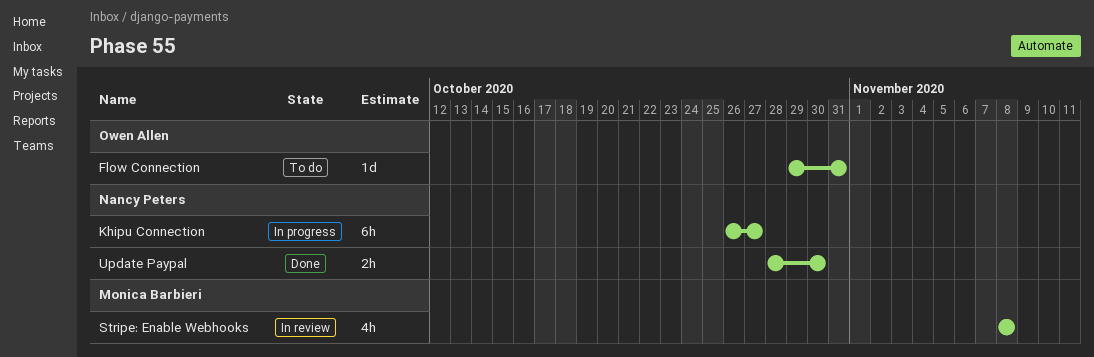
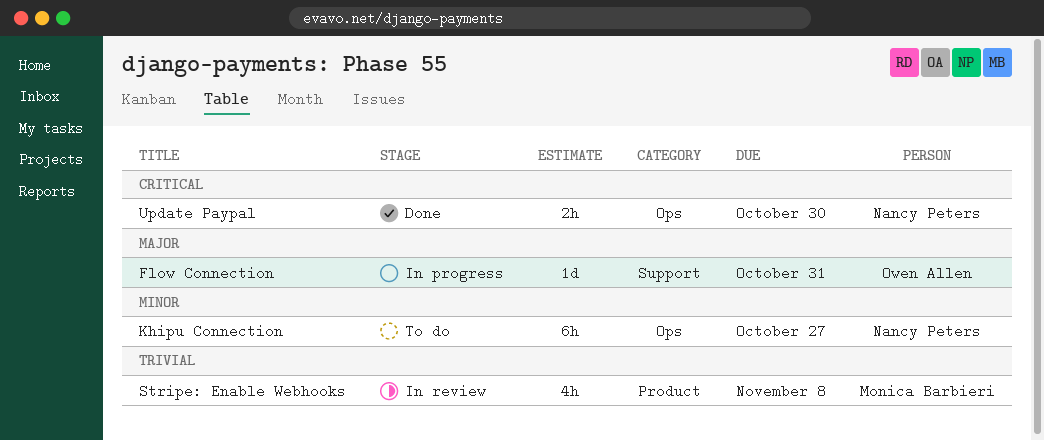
Flow Connection, status: To do -> In progress
Khipu Connection, status: In progress -> To do

